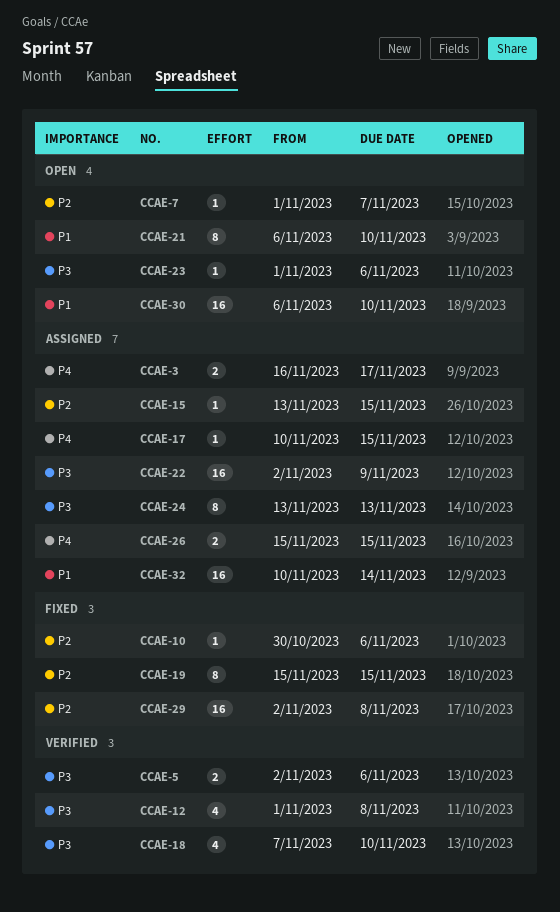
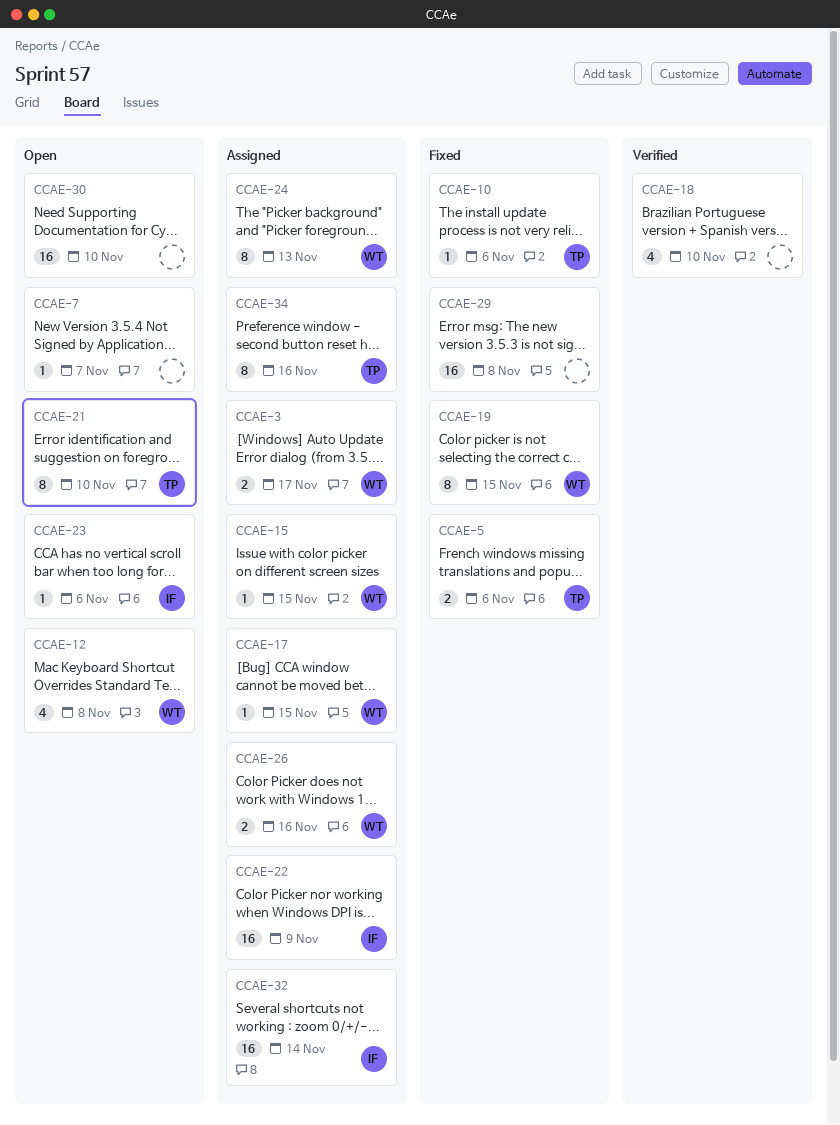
CCAE-5, status: Verified -> Fixed
CCAE-12, status: Verified -> Open
CCAE-26, due: Nov 15 -> Nov 16
CCAE-34: none -> present

